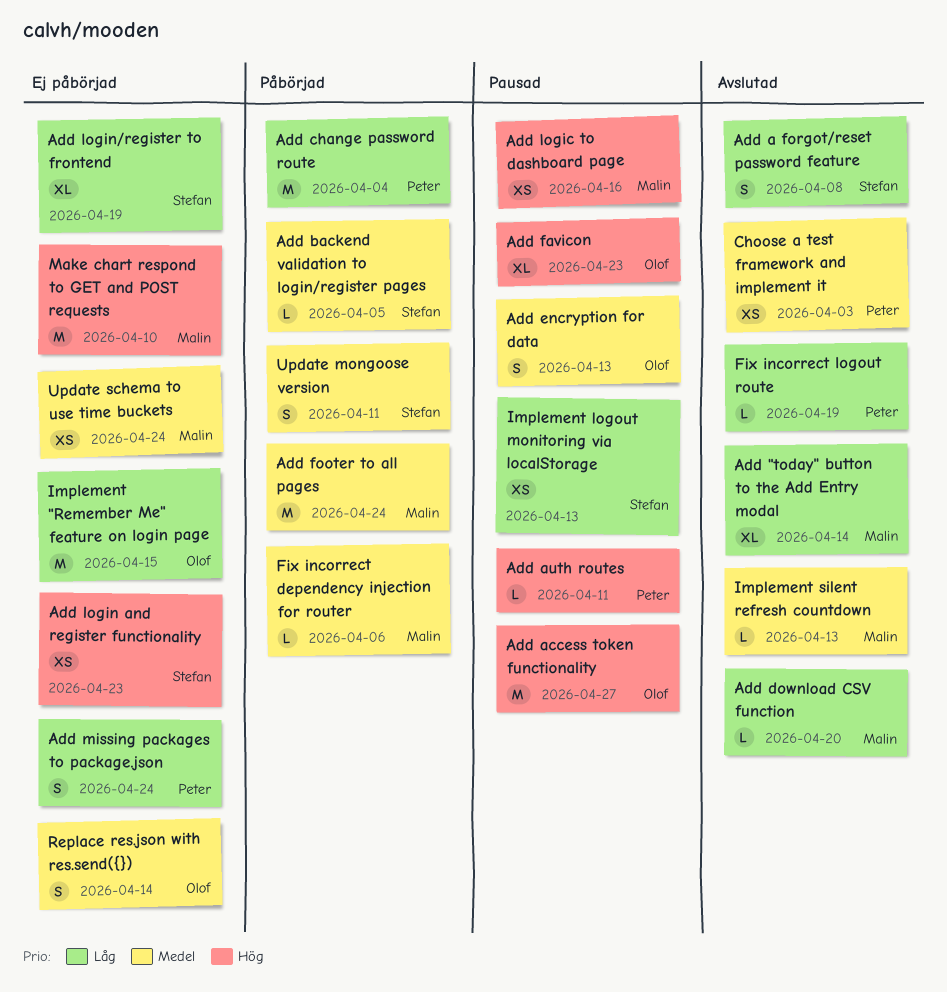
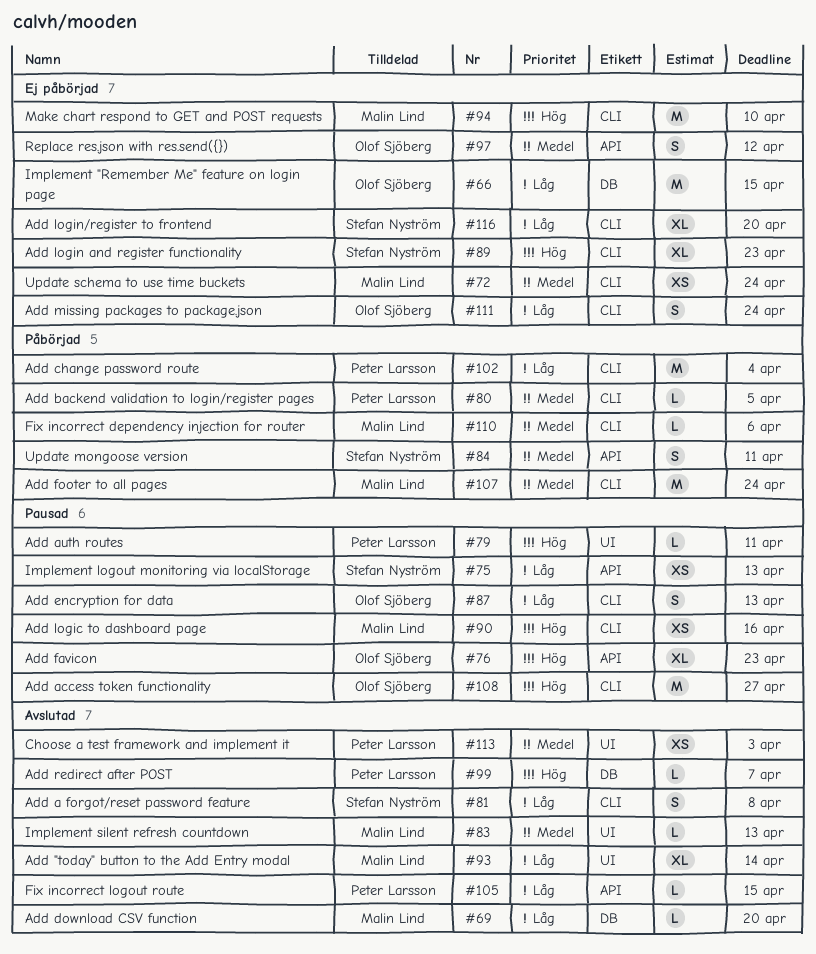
Add backend validation to login/register pages, owner: Stefan Nyström -> Peter Larsson
Add encryption for data, priority: Medel -> Låg
Add login and register functionality, estimate: XS -> XL
Add login/register to frontend, due: Apr 19 -> Apr 20
Add missing packages to package.json, owner: Peter Larsson -> Olof Sjöberg
Add redirect after POST: none -> present
Fix incorrect logout route, due: Apr 19 -> Apr 15
Replace res.json with res.send({}), due: Apr 14 -> Apr 12

